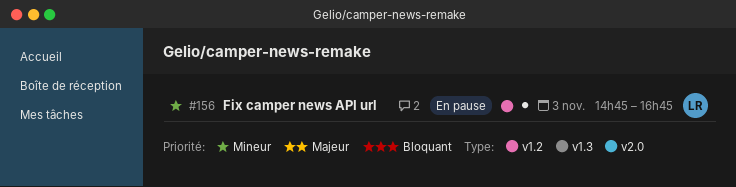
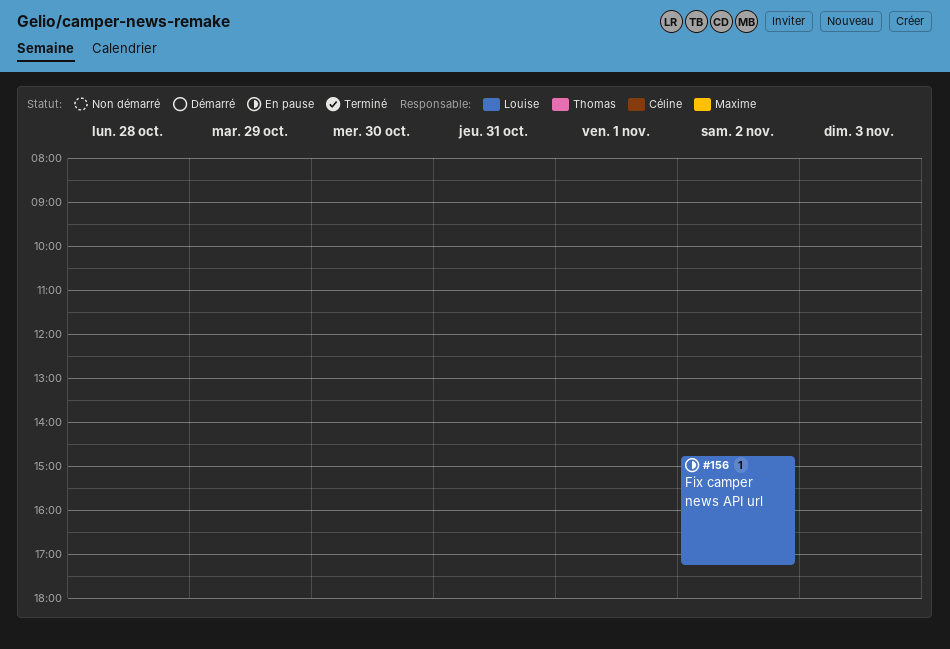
#156, day: Nov 3 -> Nov 2
#156, ends: 16:45 -> 17:15

